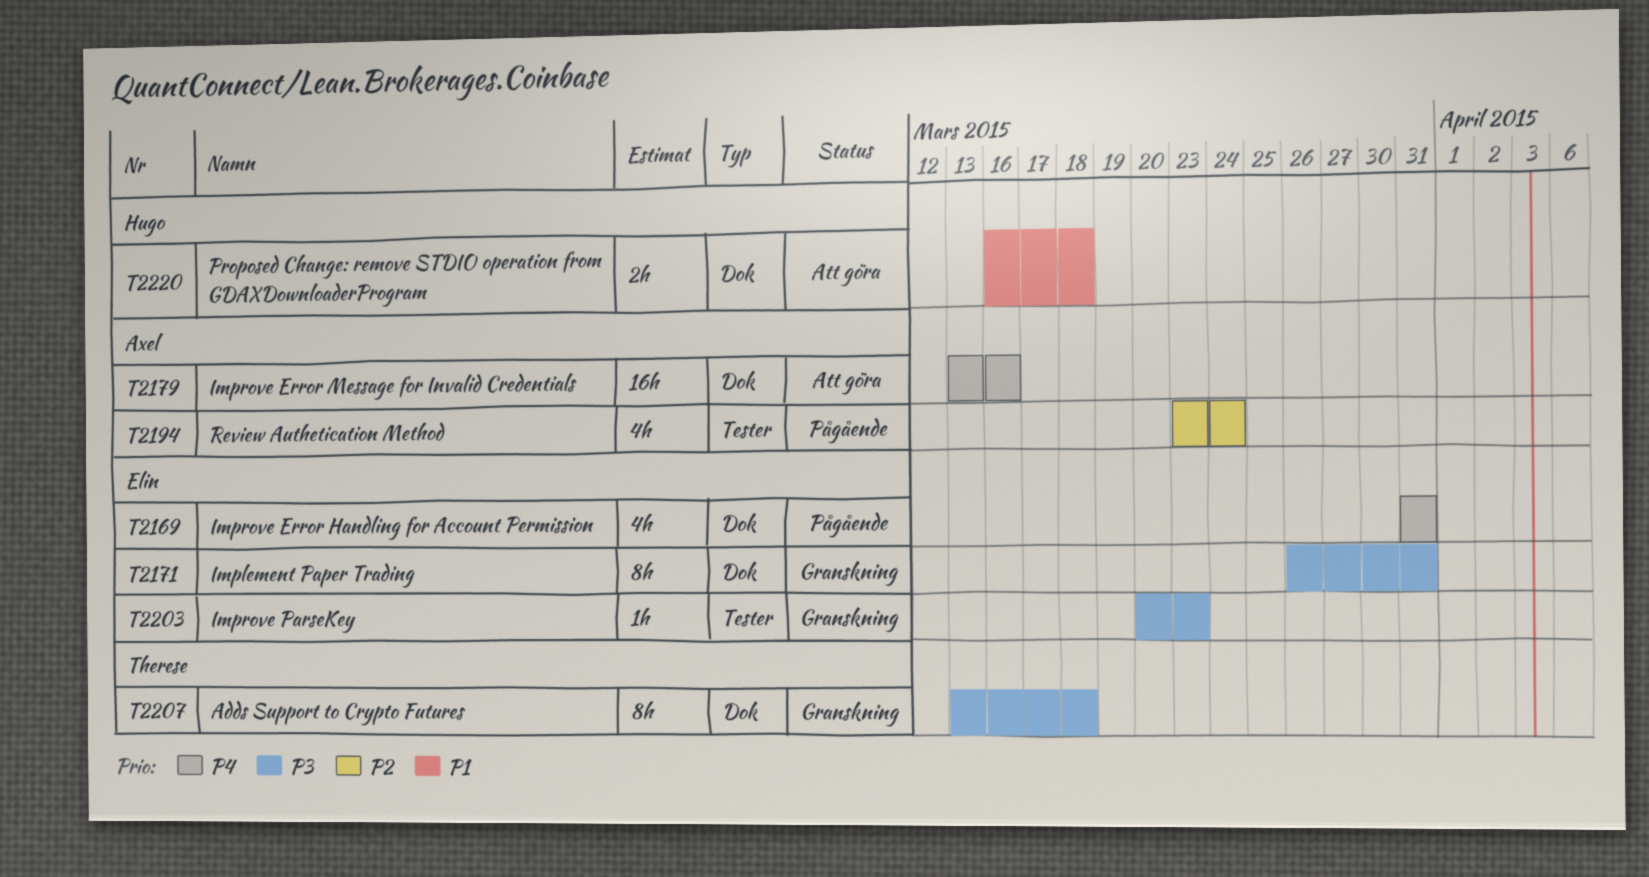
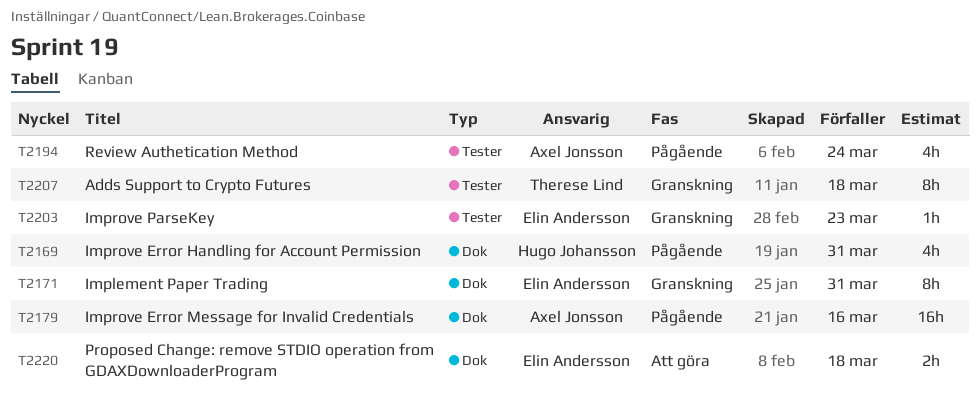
T2169, owner: Elin Andersson -> Hugo Johansson
T2179, status: Att göra -> Pågående
T2207, label: Dok -> Tester
T2220, owner: Hugo Johansson -> Elin Andersson

